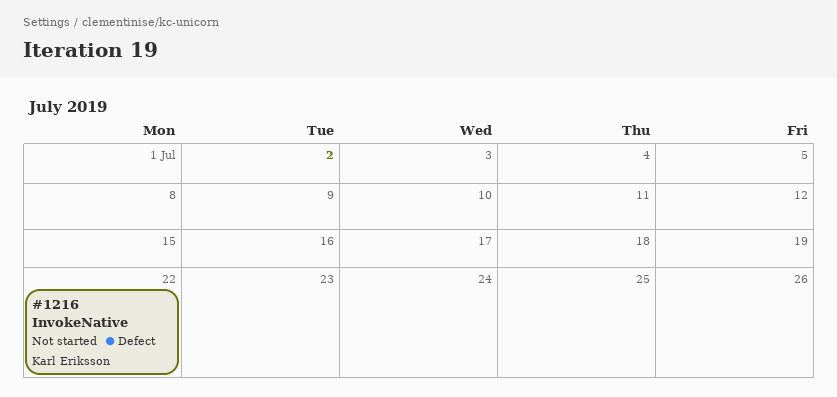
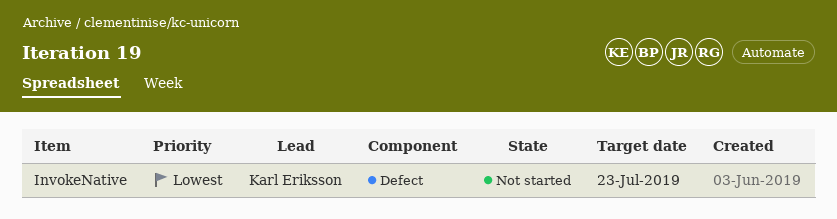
InvokeNative, due: Jul 22 -> Jul 23

